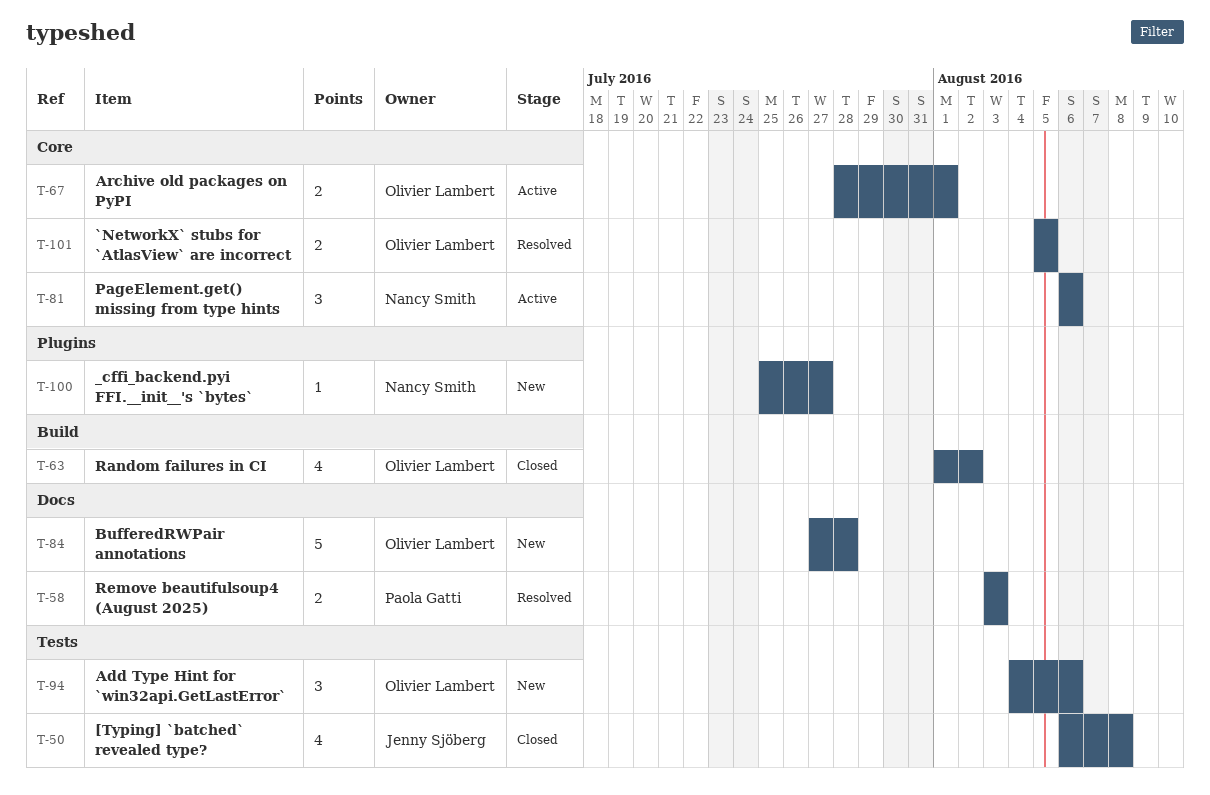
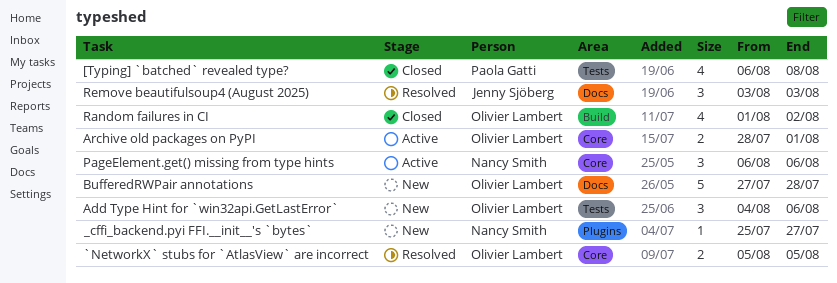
[Typing] `batched` revealed type?, owner: Jenny Sjöberg -> Paola Gatti
Remove beautifulsoup4 (August 2025), owner: Paola Gatti -> Jenny Sjöberg
Remove beautifulsoup4 (August 2025), estimate: 2 -> 3

